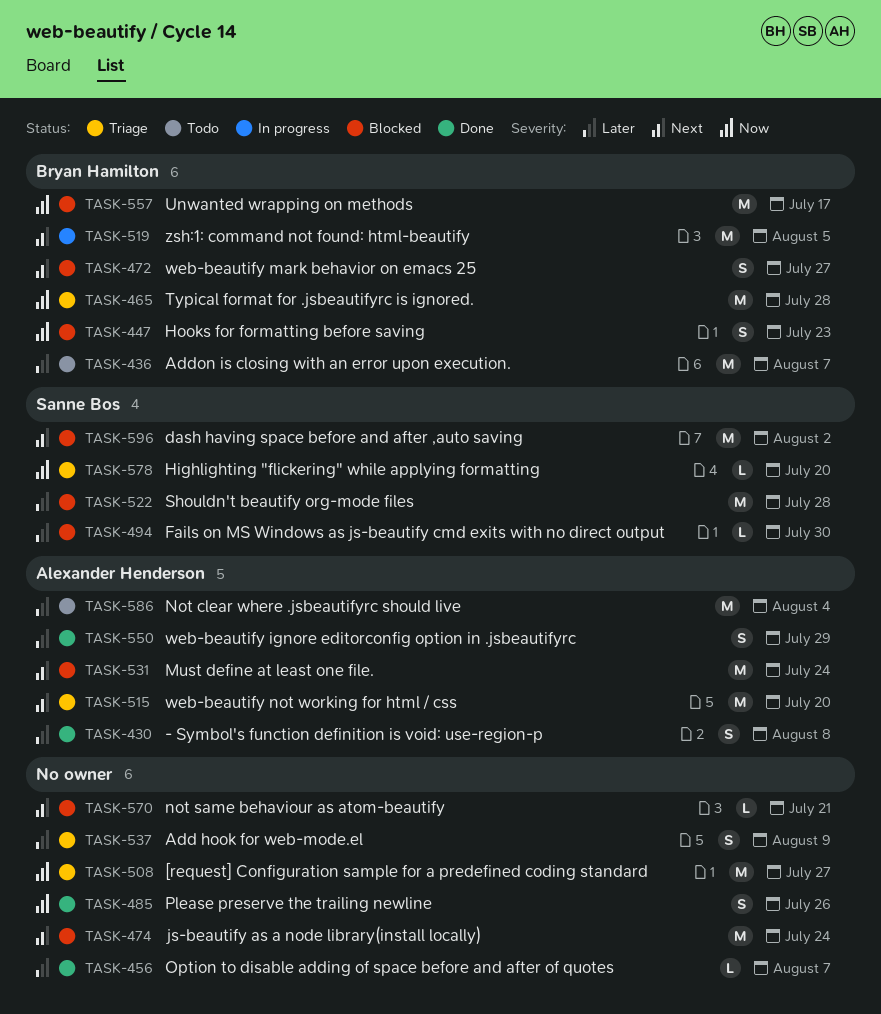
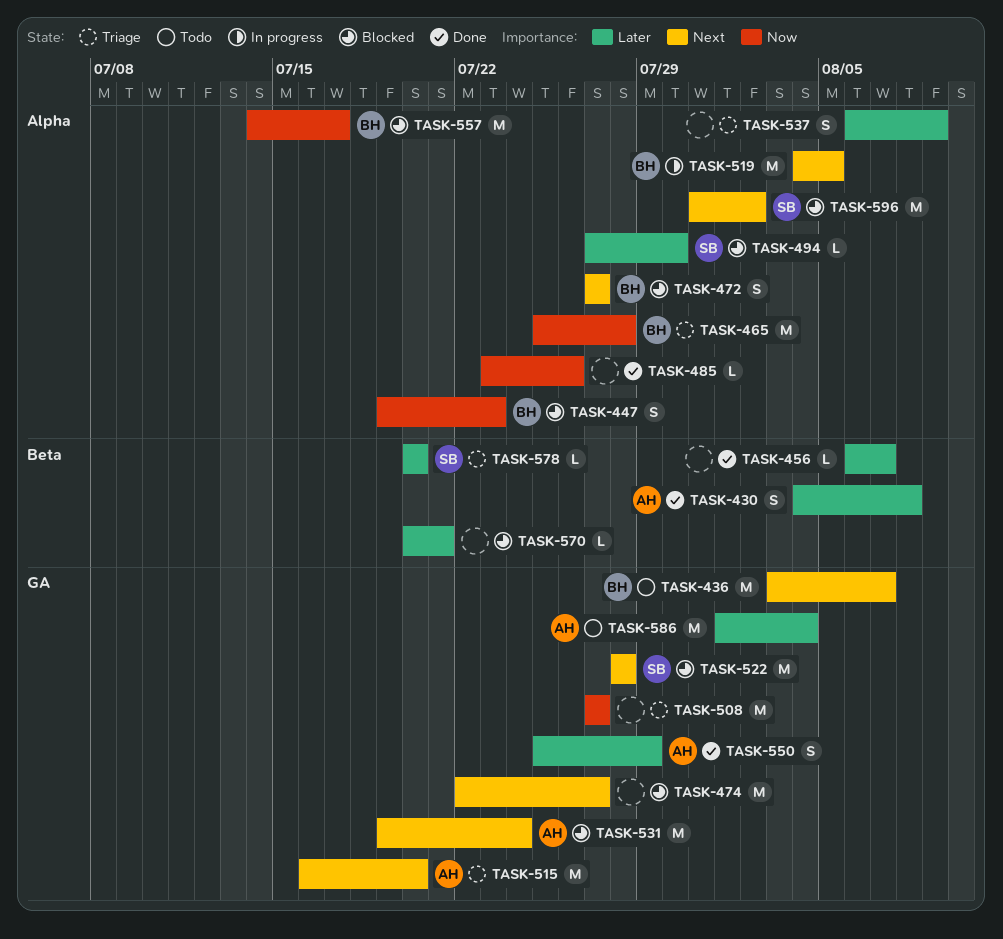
TASK-436, priority: Later -> Next
TASK-474, due: Jul 24 -> Jul 27
TASK-485, estimate: S -> L
TASK-522, priority: Later -> Next
TASK-570, priority: Next -> Later
TASK-578, priority: Now -> Later

